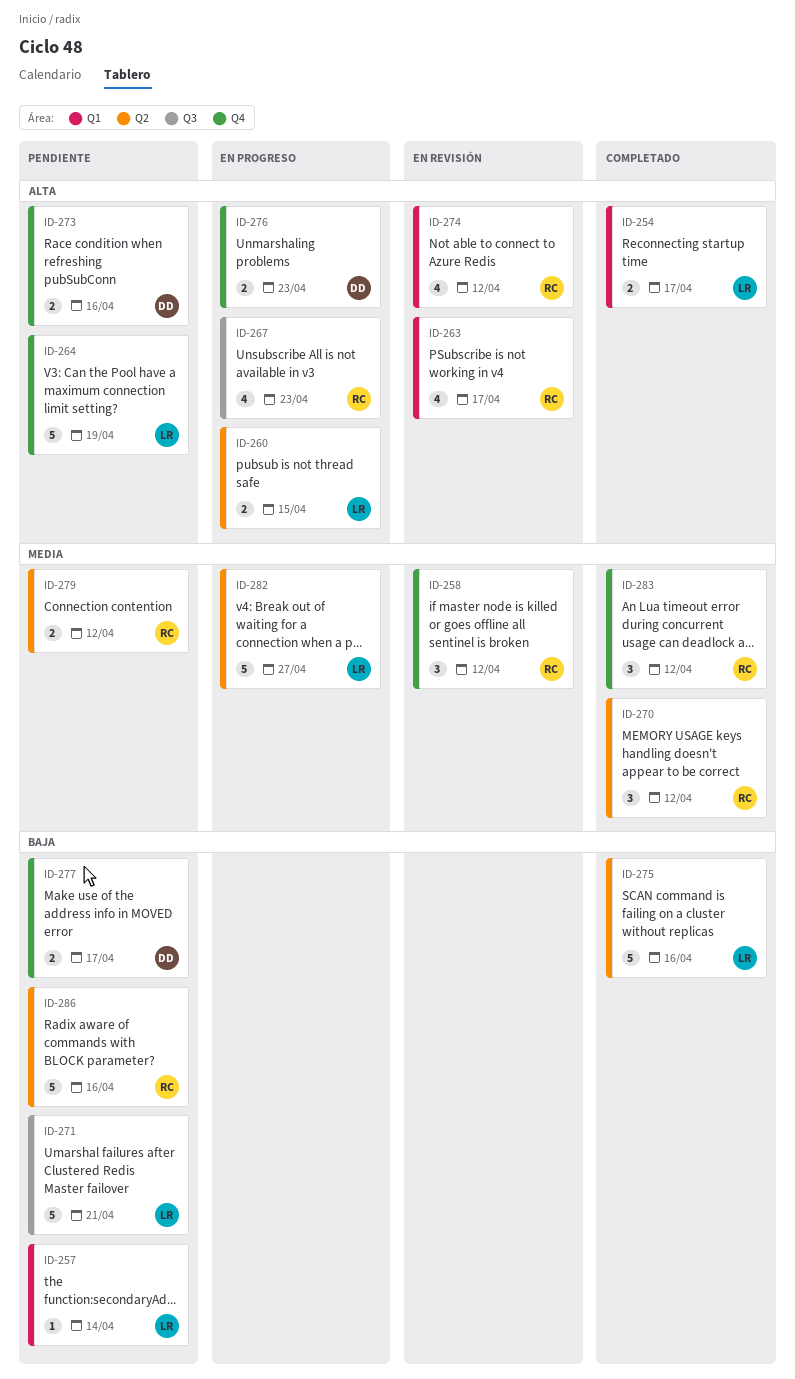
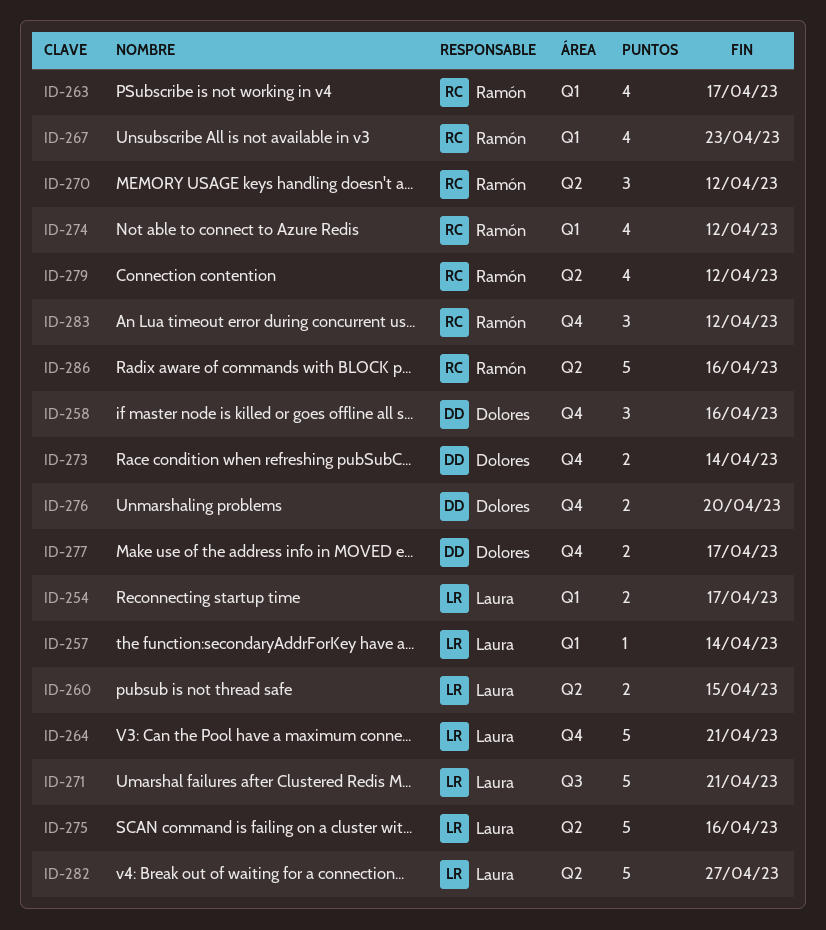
ID-258, owner: Ramón -> Dolores
ID-258, due: Apr 12 -> Apr 16
ID-264, due: Apr 19 -> Apr 21
ID-267, label: Q3 -> Q1
ID-273, due: Apr 16 -> Apr 14
ID-276, due: Apr 23 -> Apr 20
ID-279, estimate: 2 -> 4

